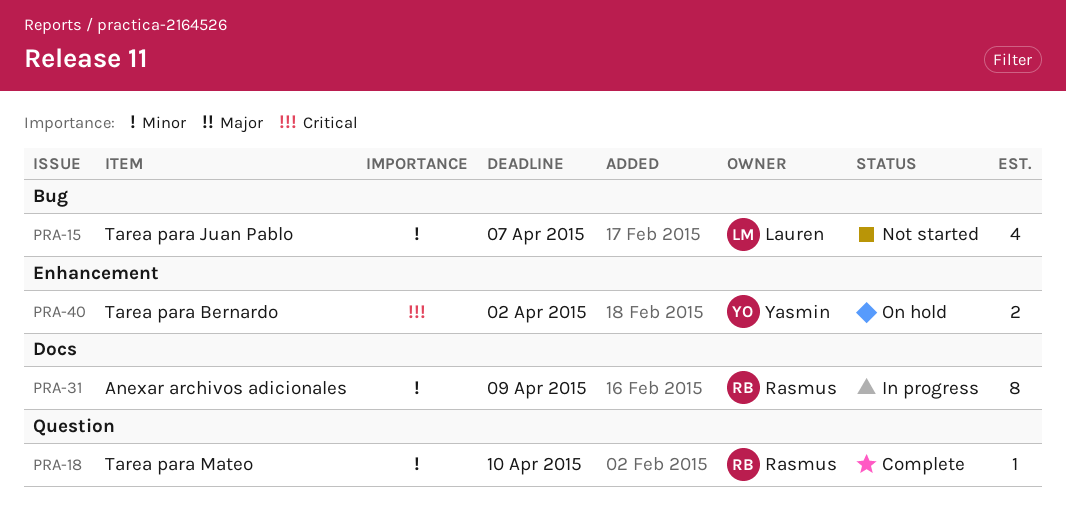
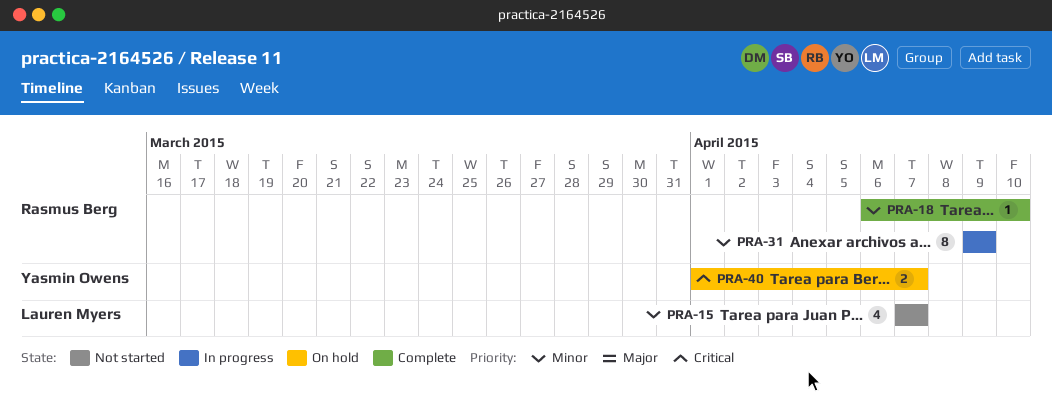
PRA-40, due: Apr 2 -> Apr 7

